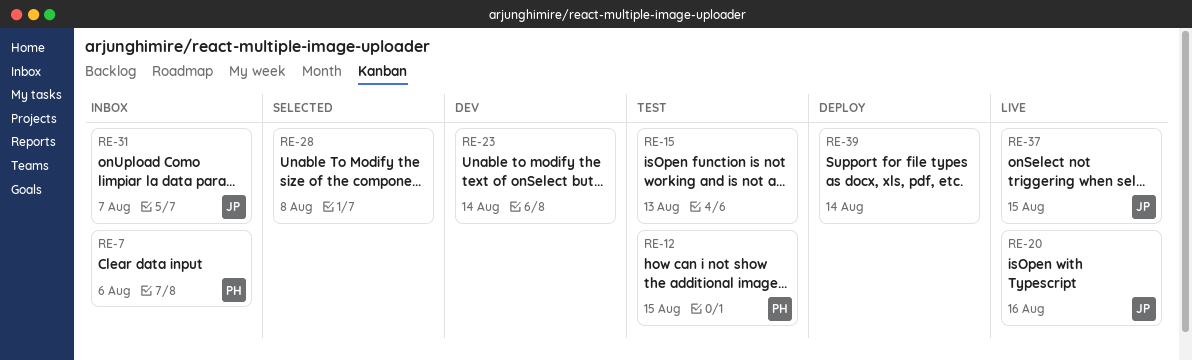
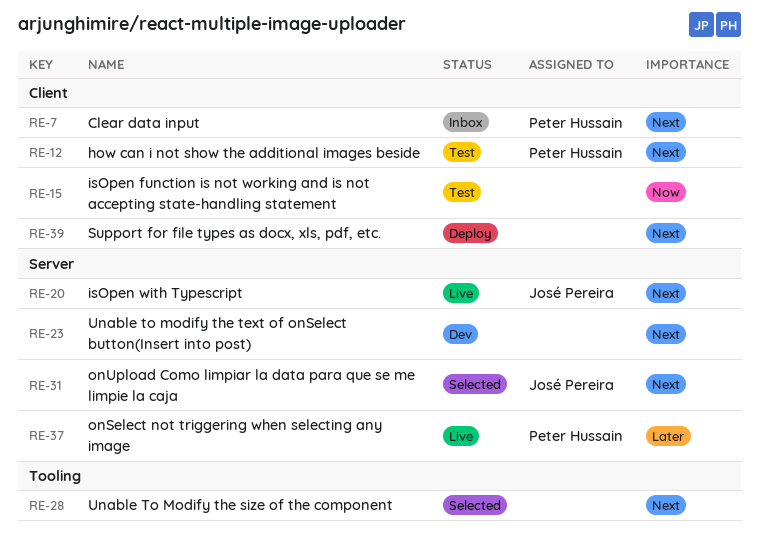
RE-31, status: Inbox -> Selected
RE-37, owner: José Pereira -> Peter Hussain

